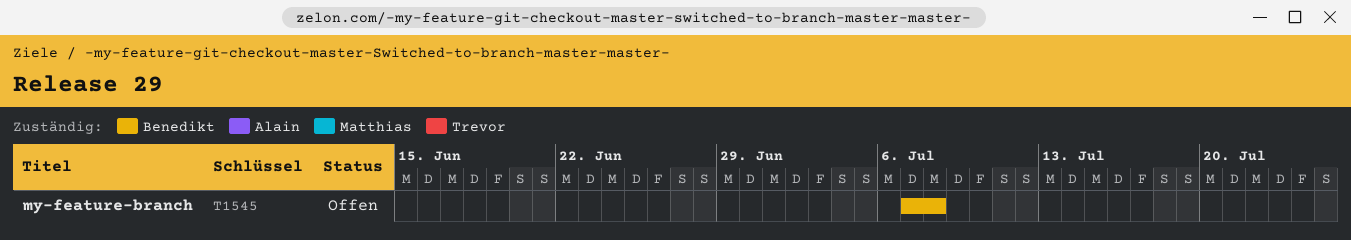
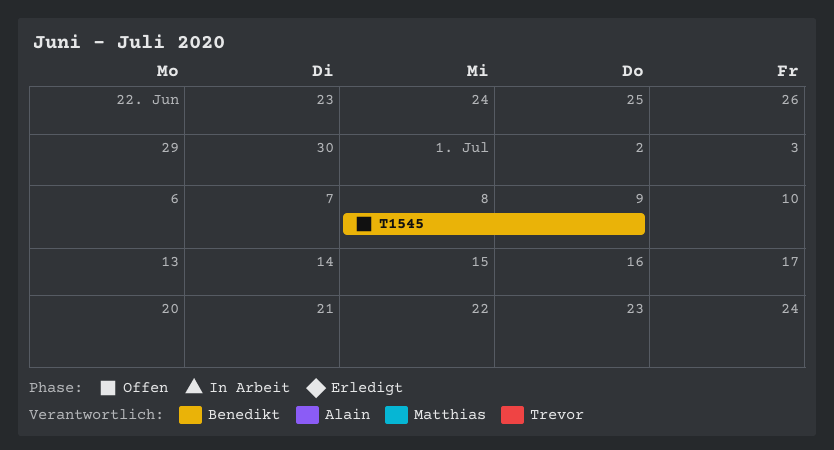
T1545, start: Jul 7 -> Jul 8
T1545, due: Jul 8 -> Jul 9

